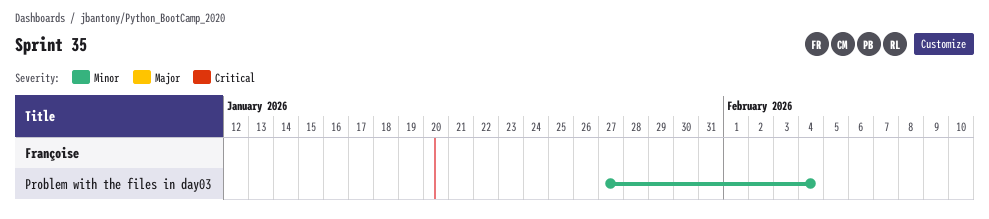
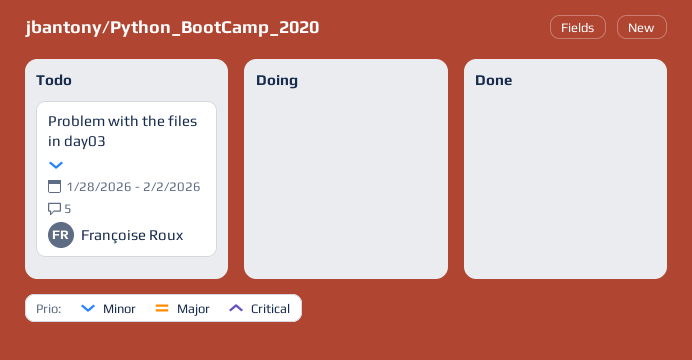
Problem with the files in day03, start: Jan 27 -> Jan 28
Problem with the files in day03, due: Feb 4 -> Feb 2

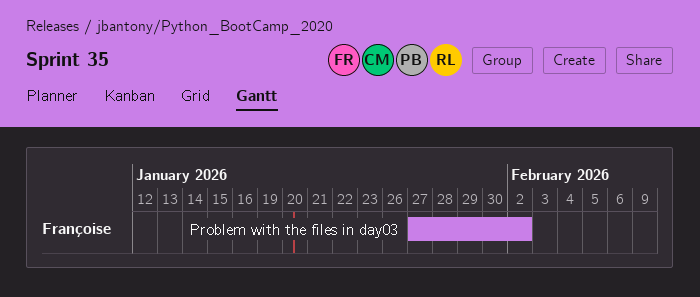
Problem with the files in day03, start: Jan 28 -> Jan 27

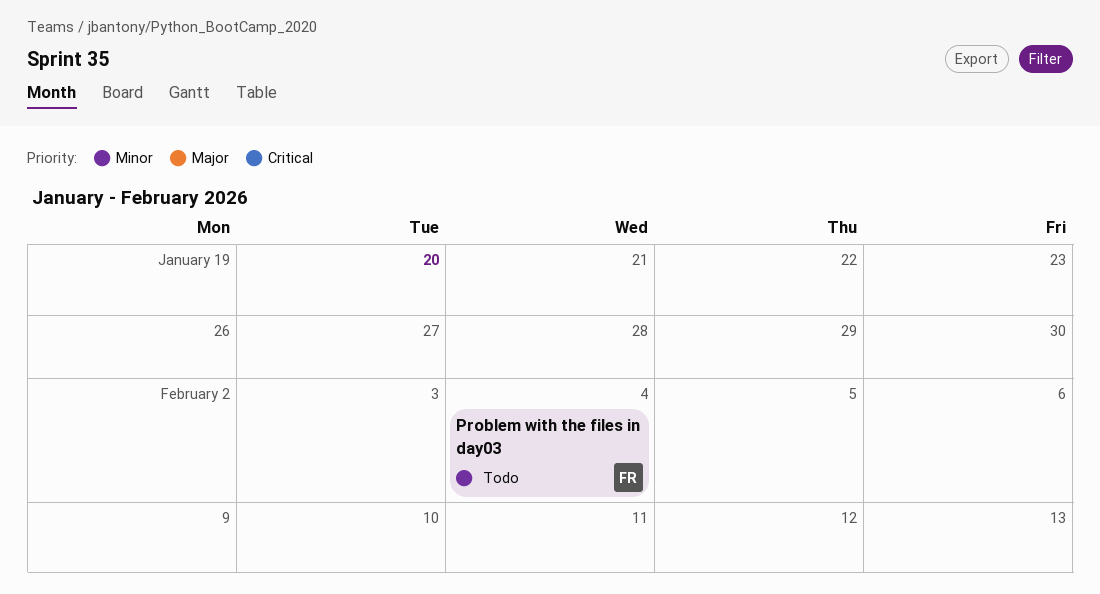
Problem with the files in day03, due: Feb 2 -> Feb 4

